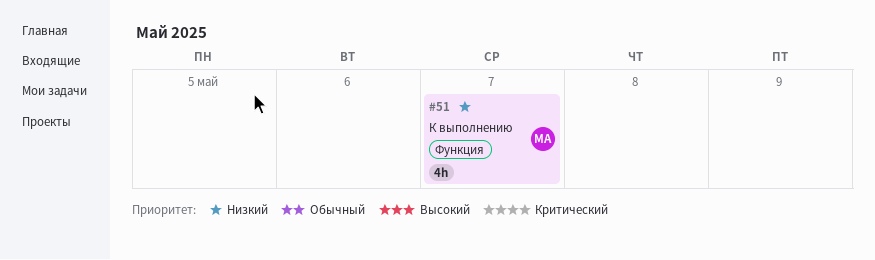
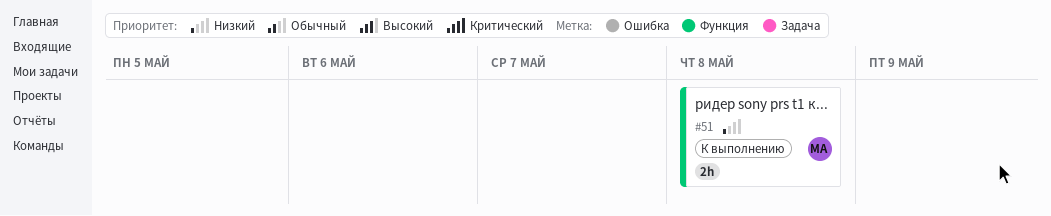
#51, estimate: 4h -> 2h
#51, due: May 7 -> May 8

